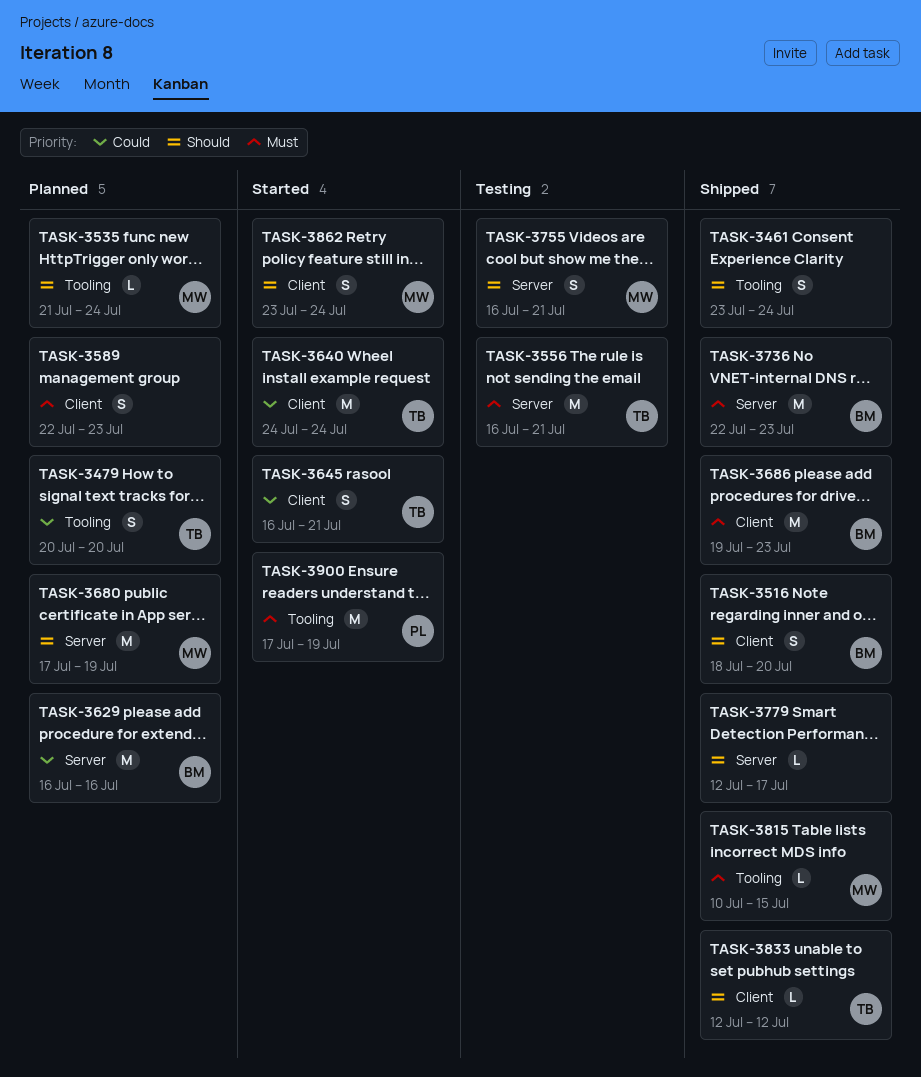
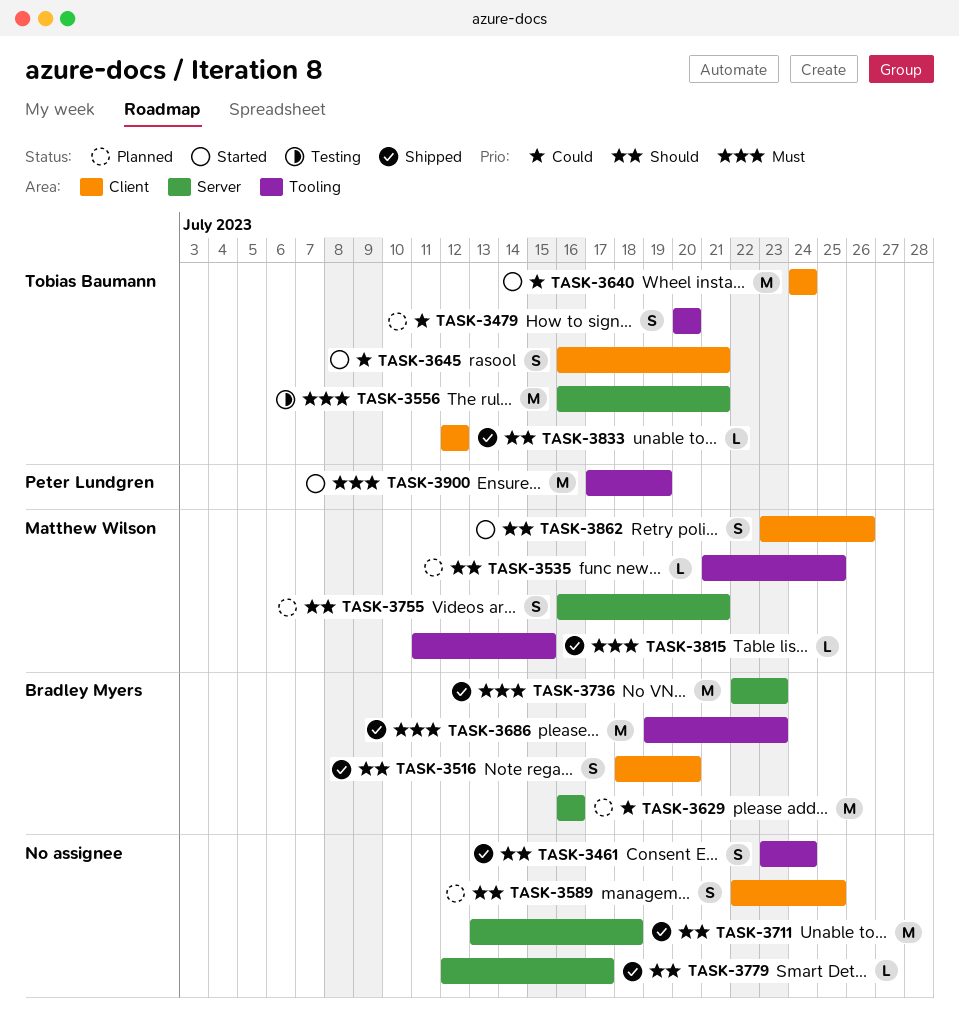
TASK-3535, due: Jul 24 -> Jul 25
TASK-3589, priority: Must -> Should
TASK-3589, due: Jul 23 -> Jul 25
TASK-3680: present -> none
TASK-3686, label: Client -> Tooling
TASK-3711: none -> present
TASK-3755, status: Testing -> Planned
TASK-3815, start: Jul 10 -> Jul 11
TASK-3862, due: Jul 24 -> Jul 26

